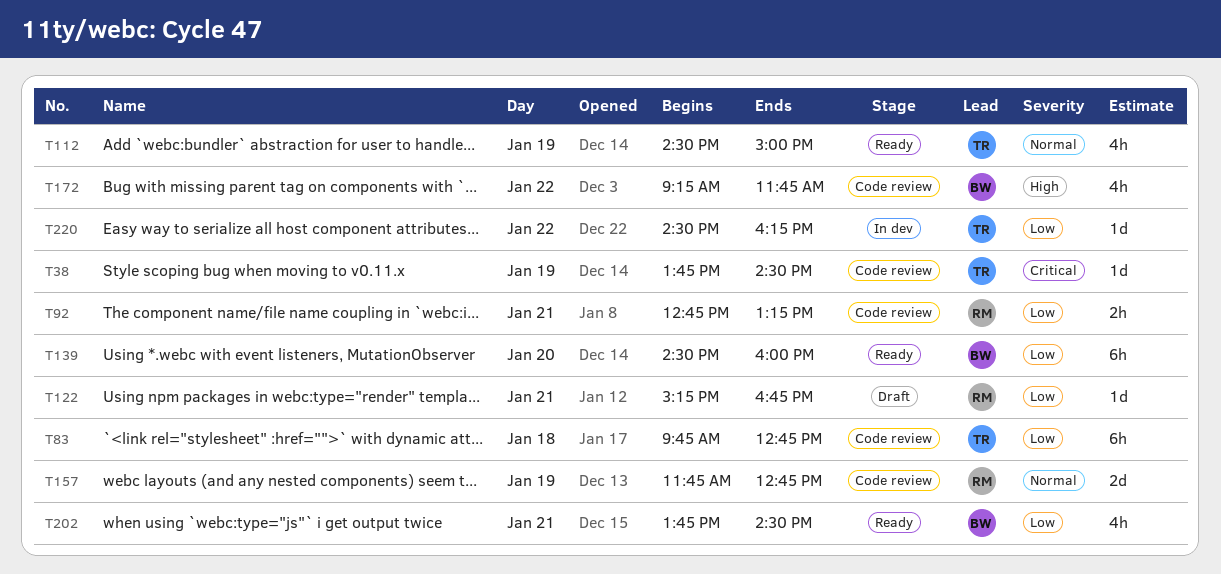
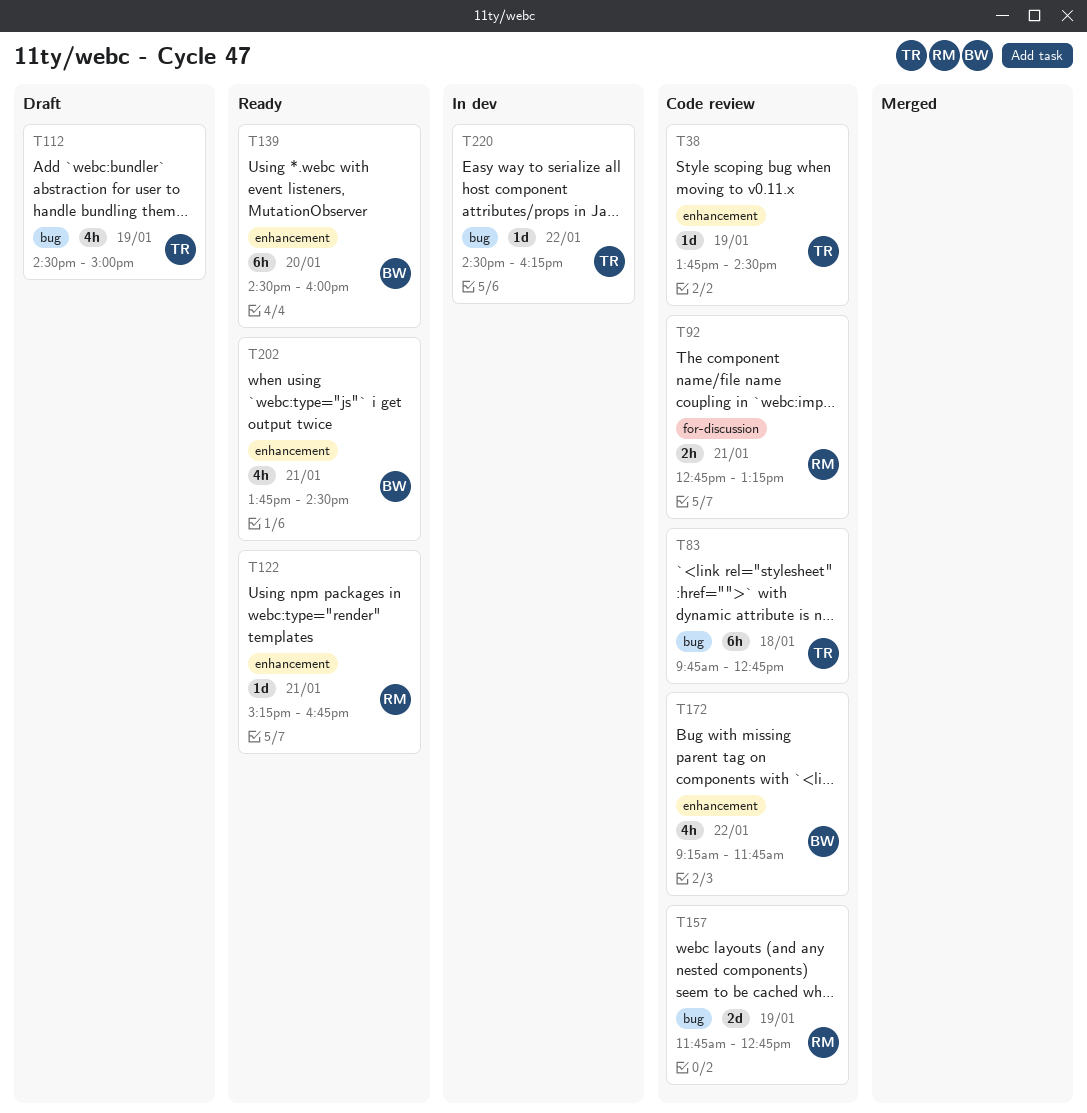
T112, status: Ready -> Draft
T122, status: Draft -> Ready

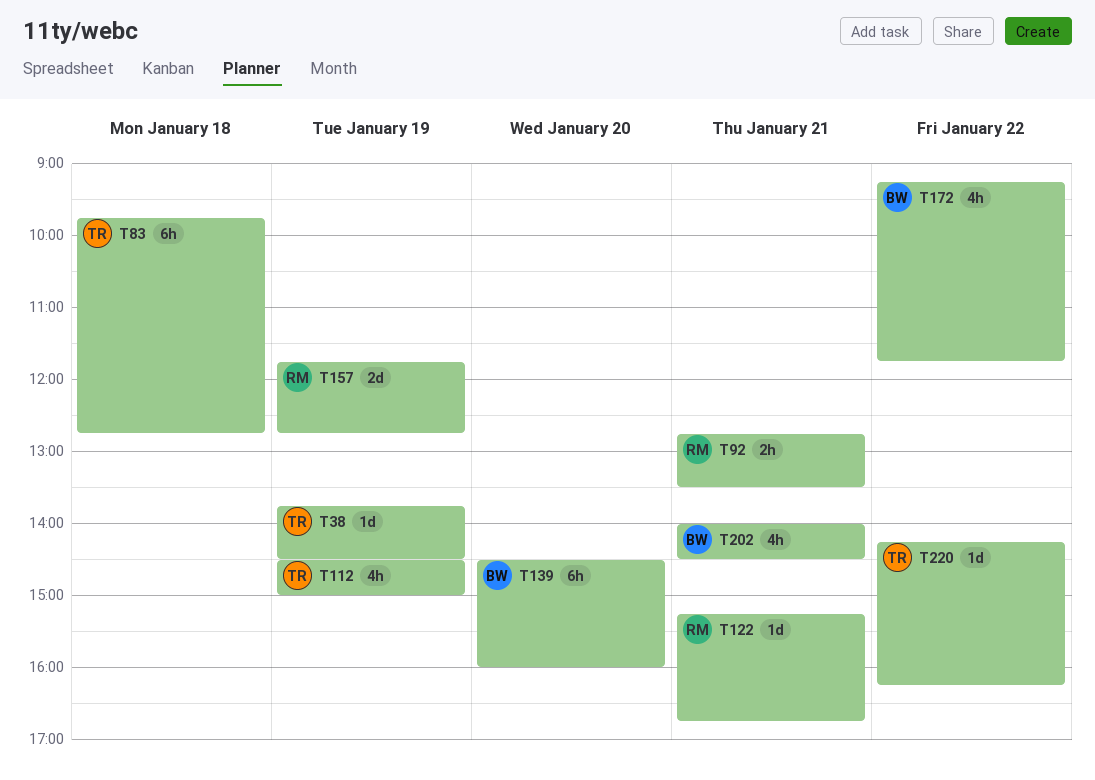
T92, ends: 13:15 -> 13:30
T202, begins: 13:45 -> 14:00
T220, begins: 14:30 -> 14:15

